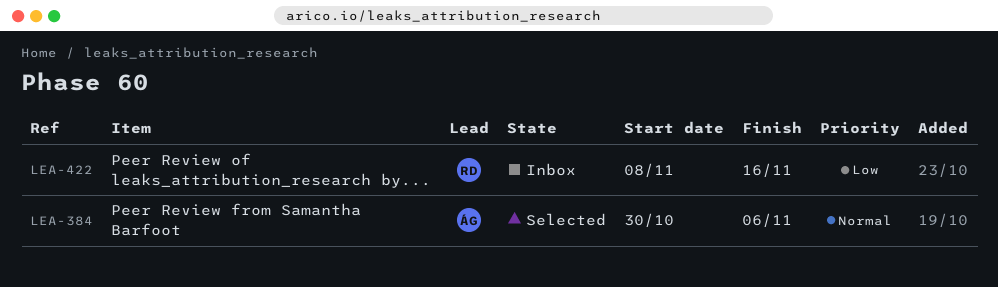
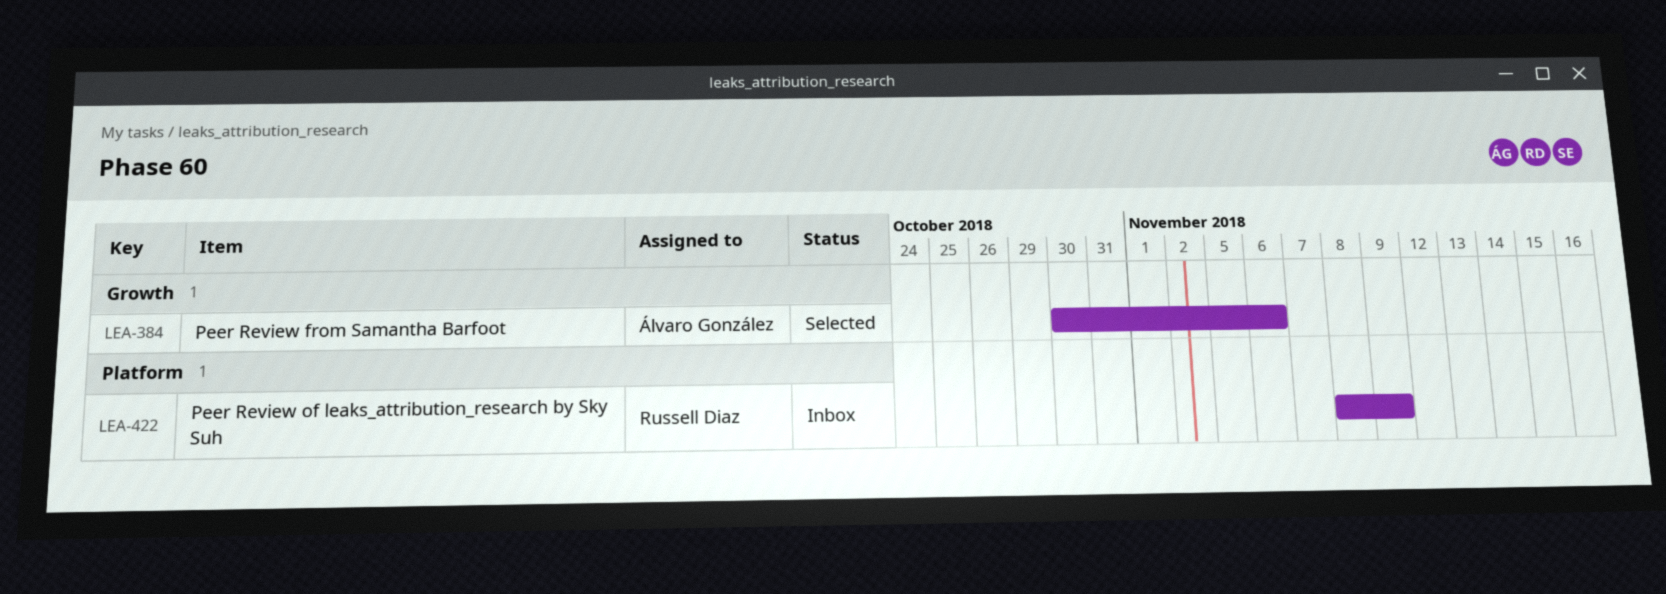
LEA-422, due: Nov 16 -> Nov 9

